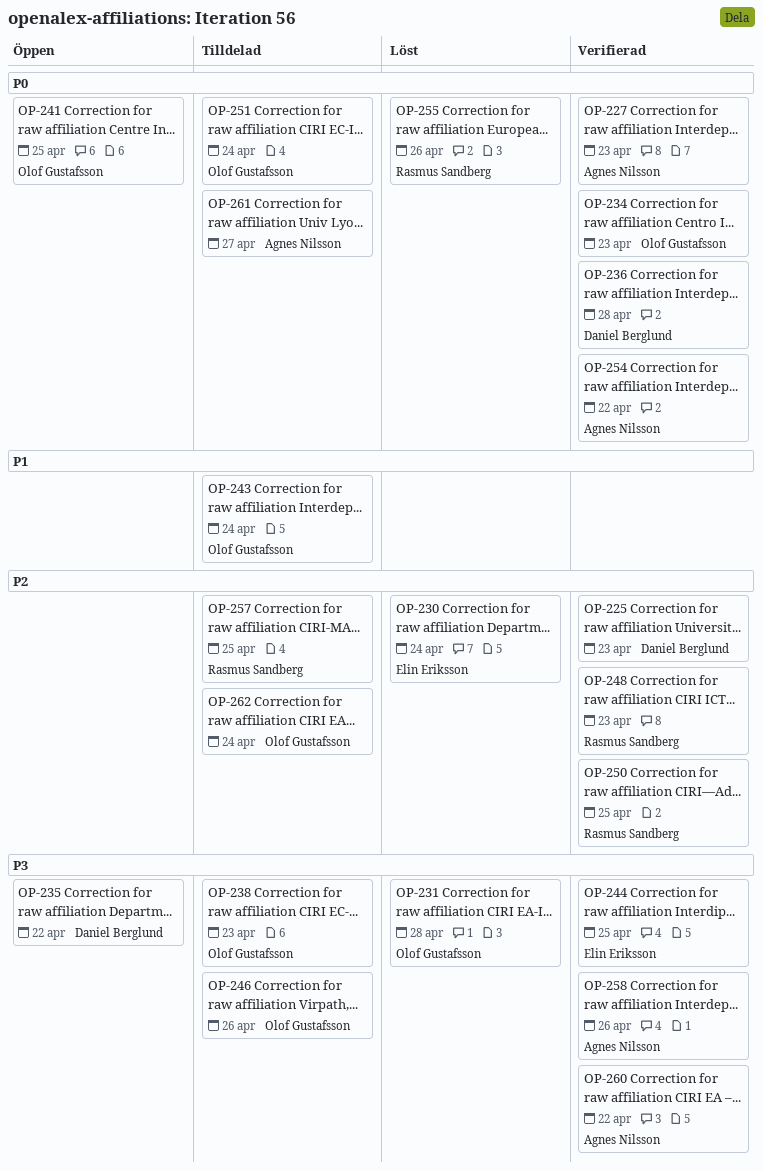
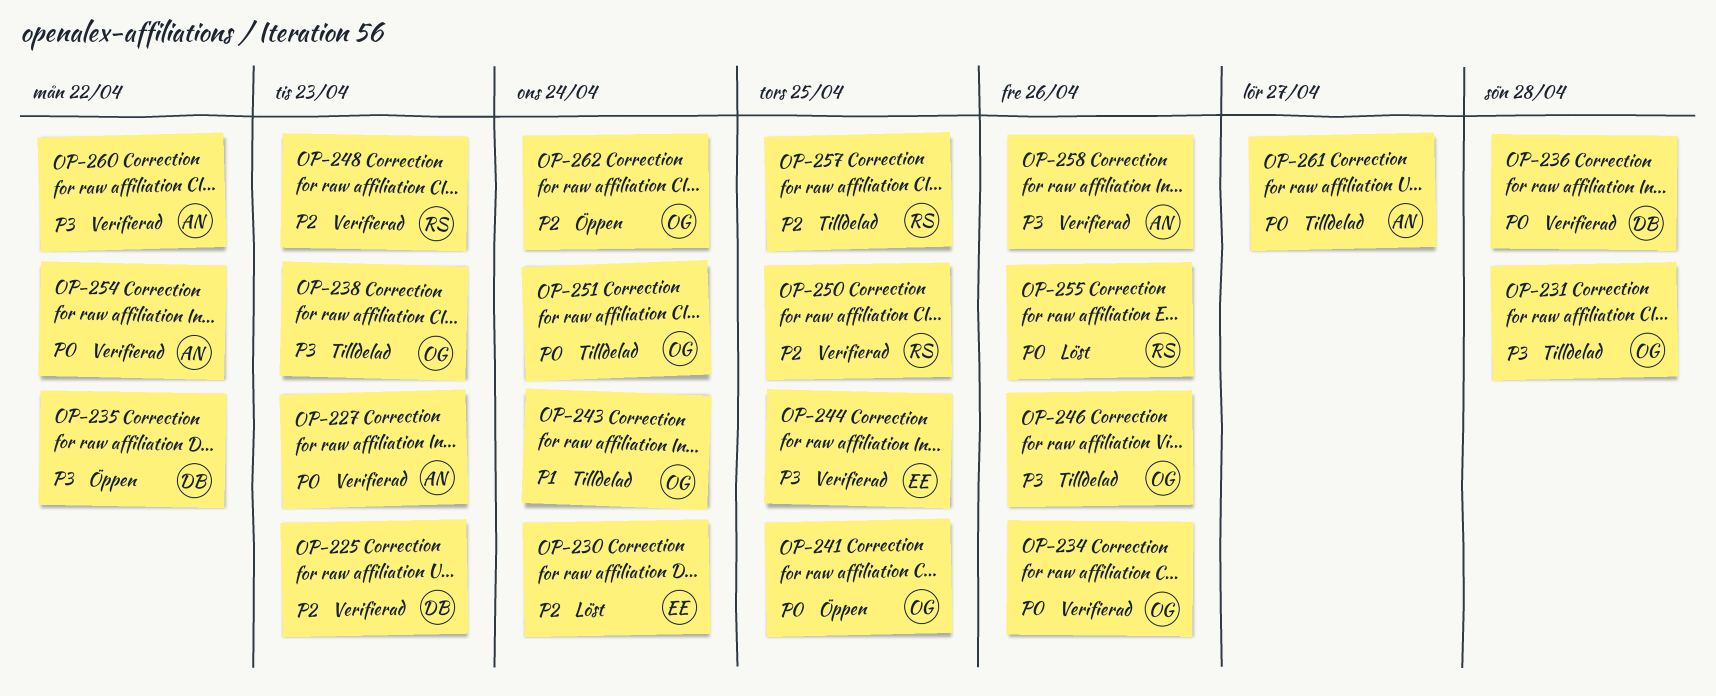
OP-231, status: Löst -> Tilldelad
OP-234, due: Apr 23 -> Apr 26
OP-262, status: Tilldelad -> Öppen

